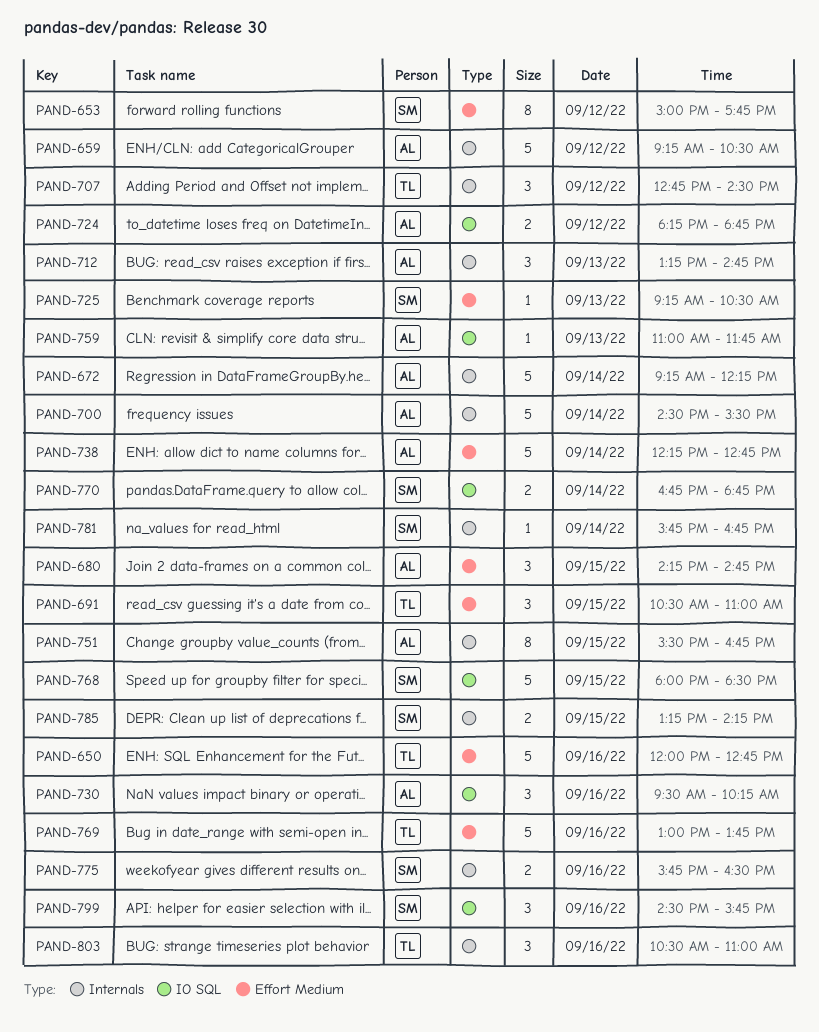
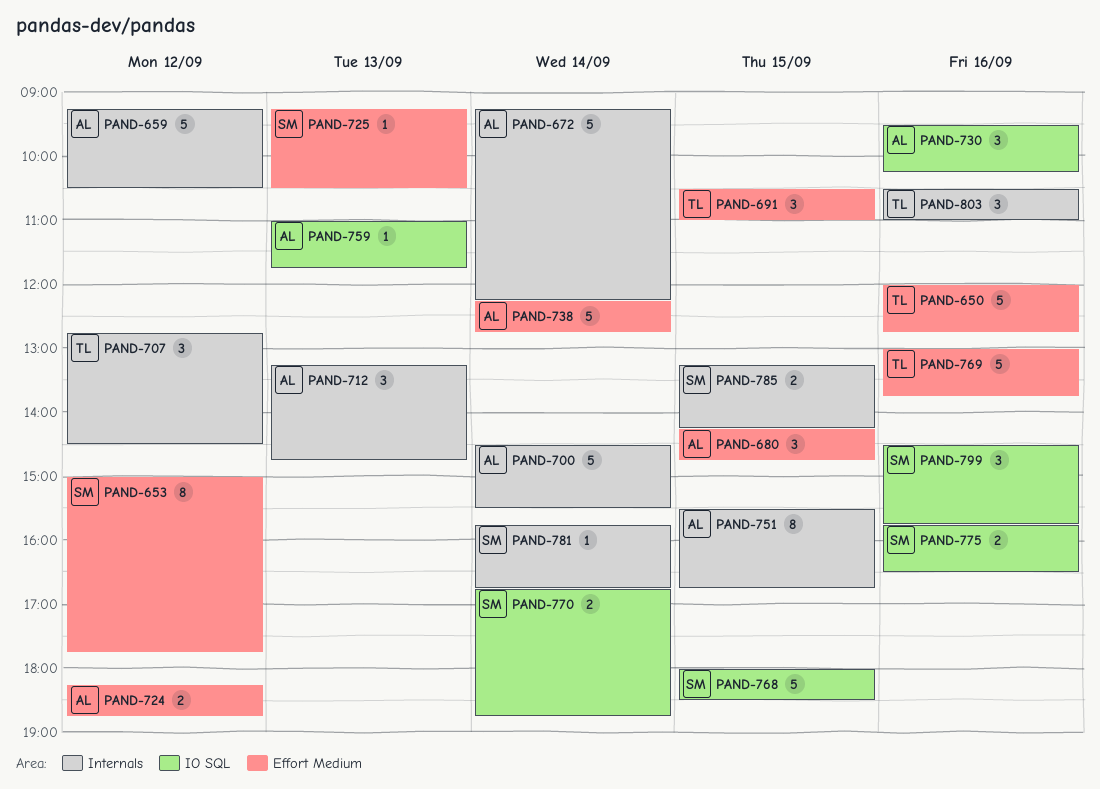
PAND-724, label: IO SQL -> Effort Medium
PAND-775, label: Internals -> IO SQL

